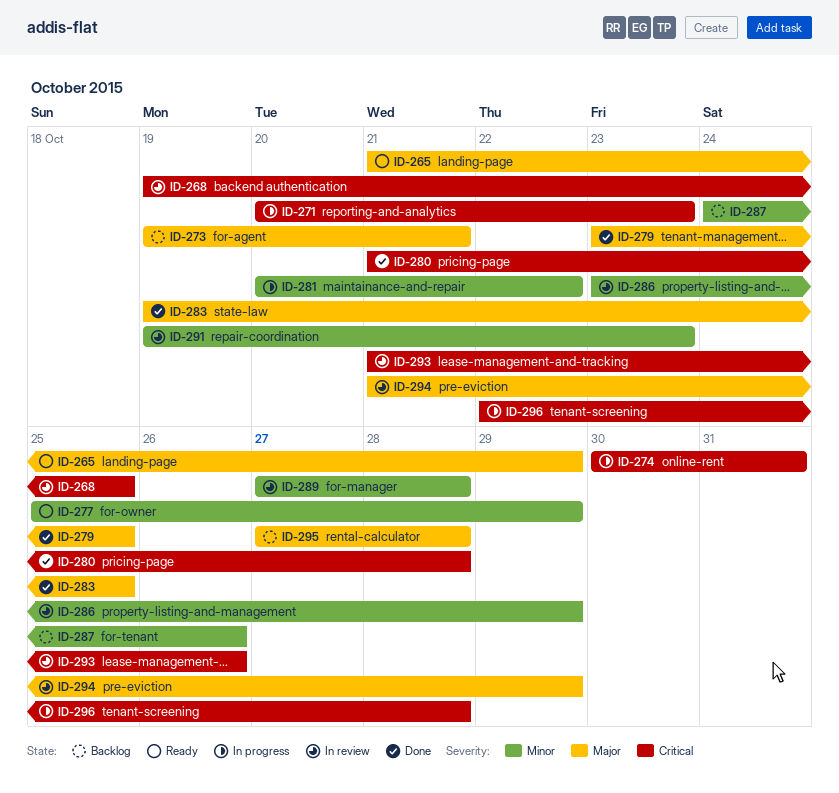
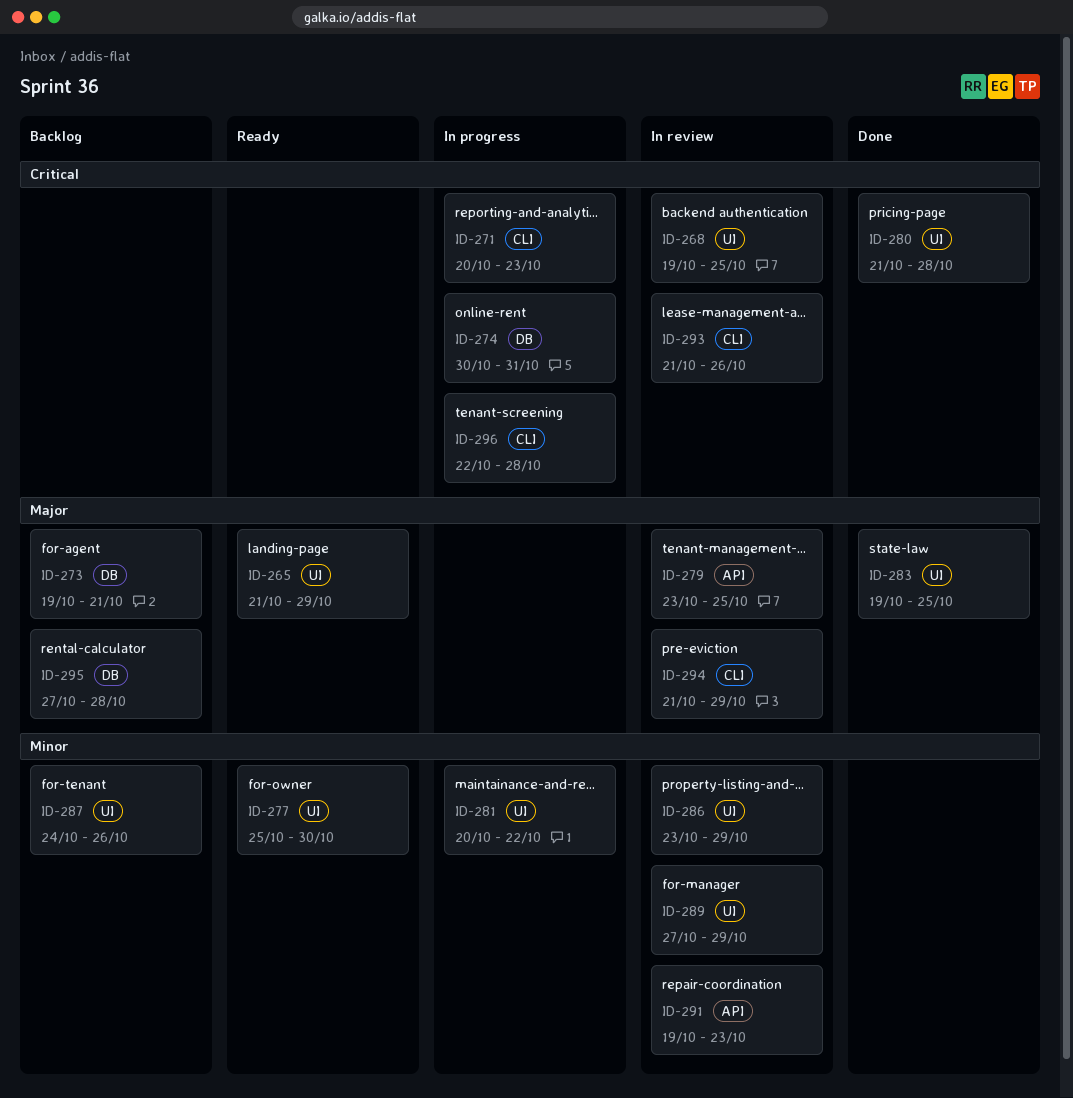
ID-277, due: Oct 29 -> Oct 30
ID-279, status: Done -> In review
ID-289, due: Oct 28 -> Oct 29

